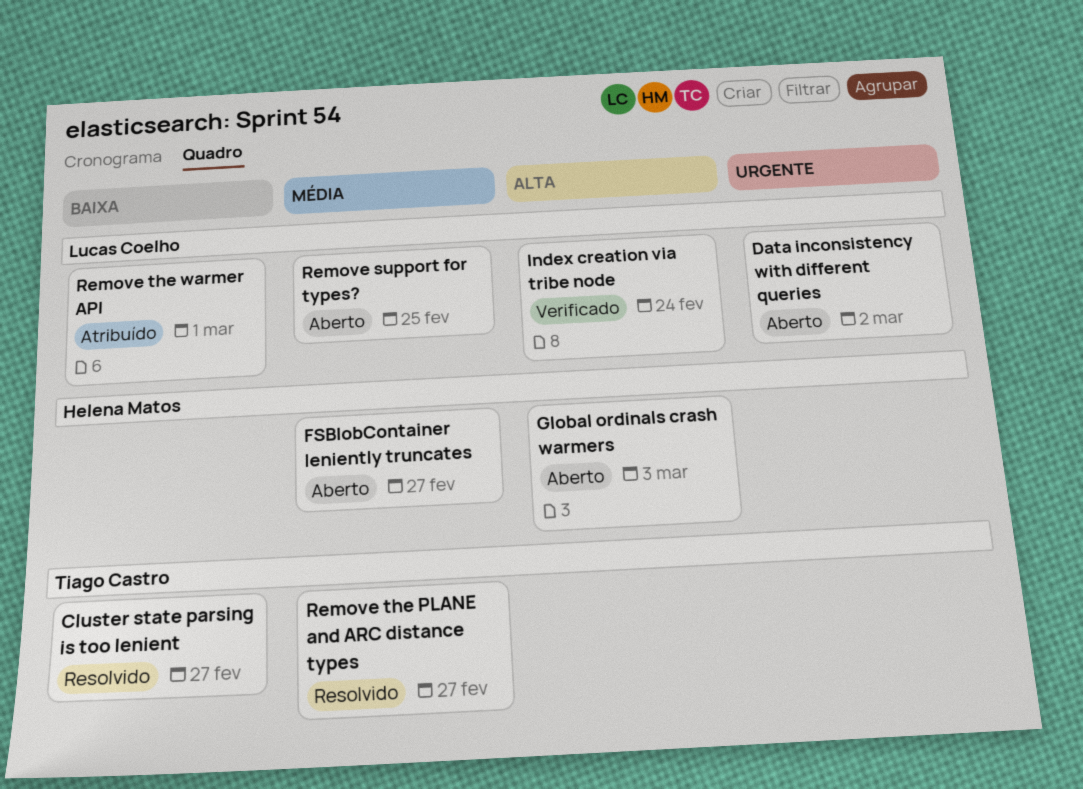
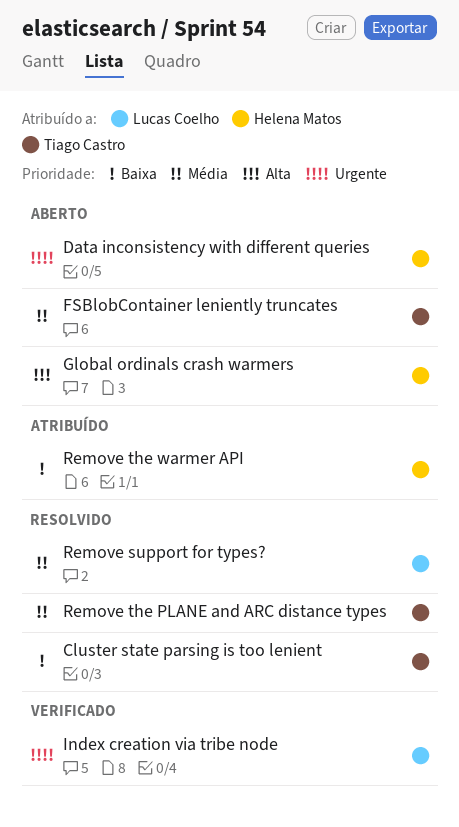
Data inconsistency with different queries, owner: Lucas Coelho -> Helena Matos
FSBlobContainer leniently truncates, owner: Helena Matos -> Tiago Castro
Index creation via tribe node, priority: Alta -> Urgente
Remove support for types?, status: Aberto -> Resolvido
Remove the warmer API, owner: Lucas Coelho -> Helena Matos

